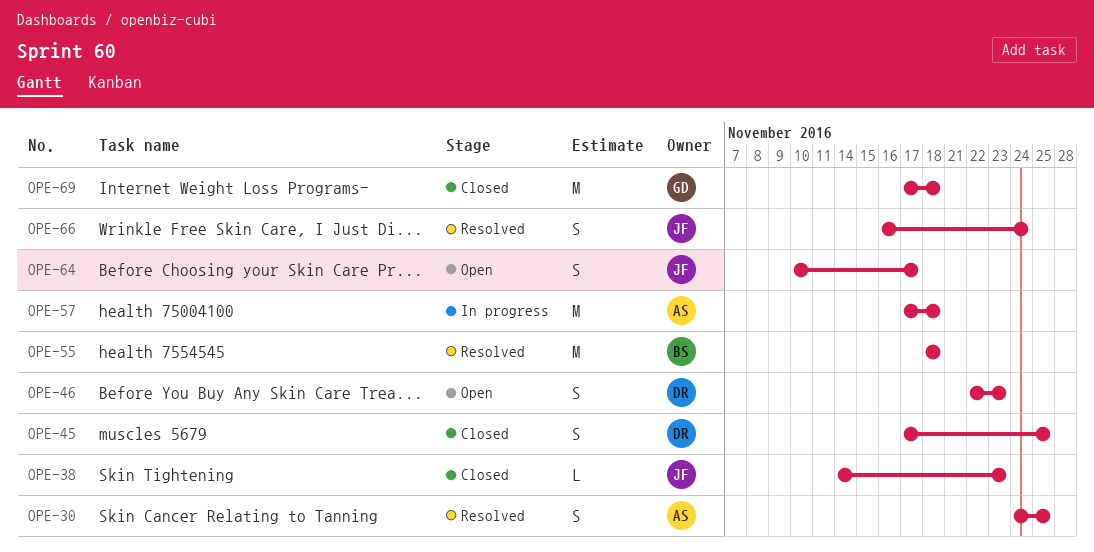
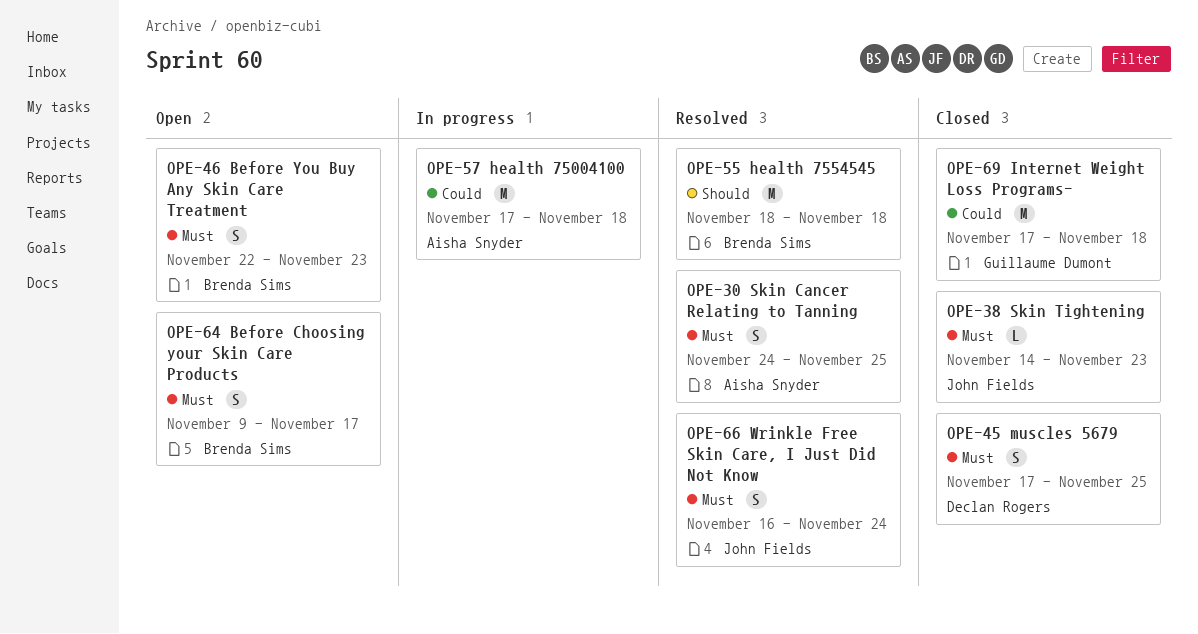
OPE-46, owner: Declan Rogers -> Brenda Sims
OPE-64, owner: John Fields -> Brenda Sims
OPE-64, start: Nov 10 -> Nov 9

